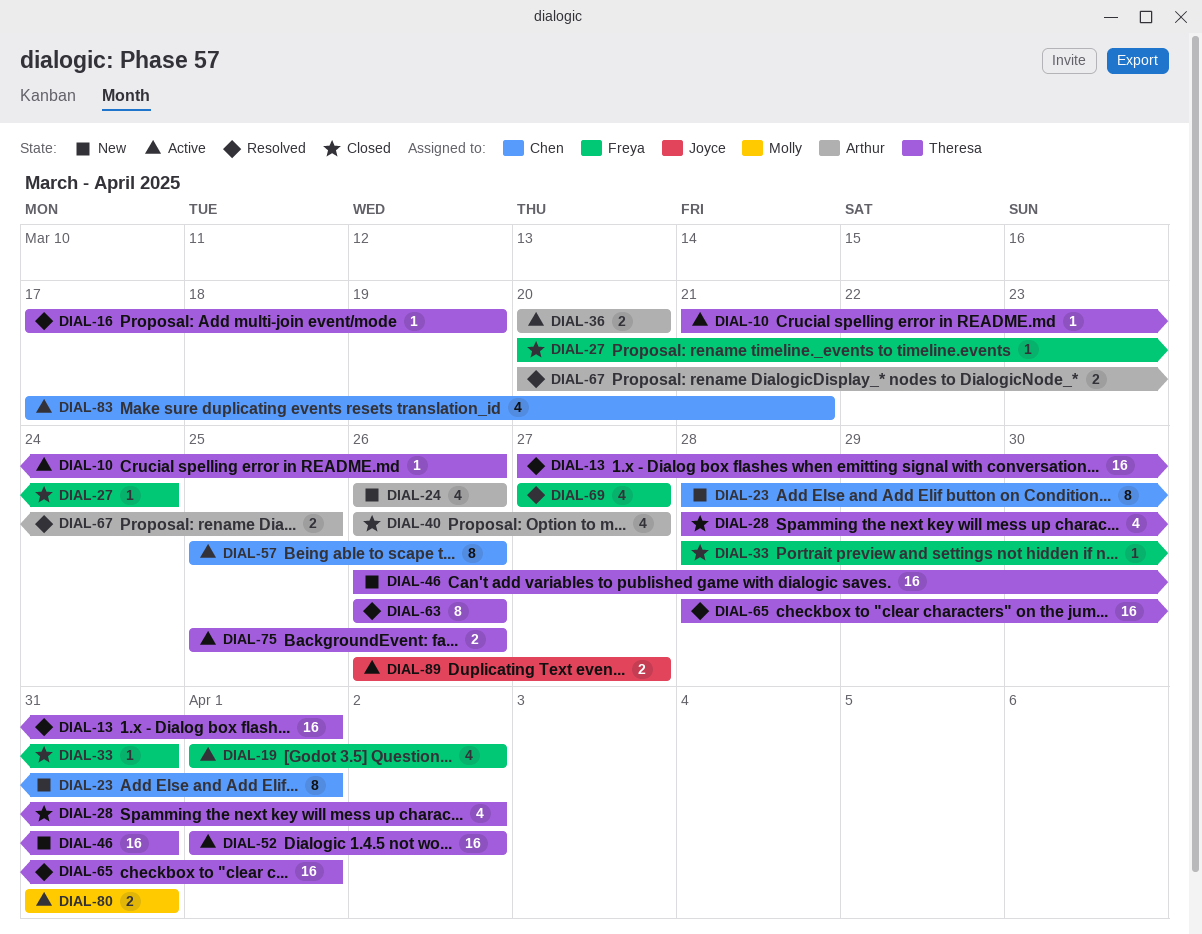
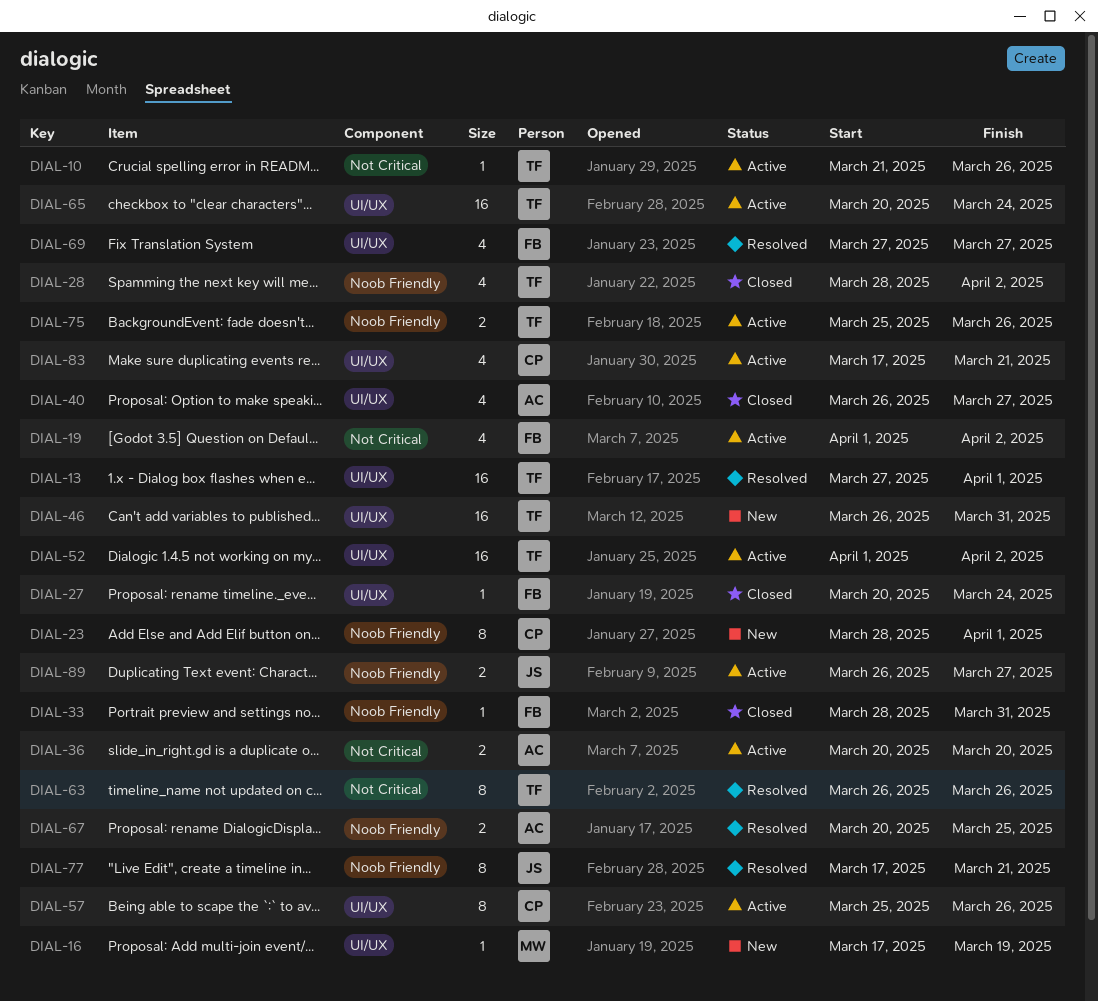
DIAL-16, status: Resolved -> New
DIAL-16, owner: Theresa -> Molly
DIAL-24: present -> none
DIAL-65, status: Resolved -> Active
DIAL-65, start: Mar 28 -> Mar 20
DIAL-65, due: Apr 1 -> Mar 24
DIAL-77: none -> present
DIAL-80: present -> none

